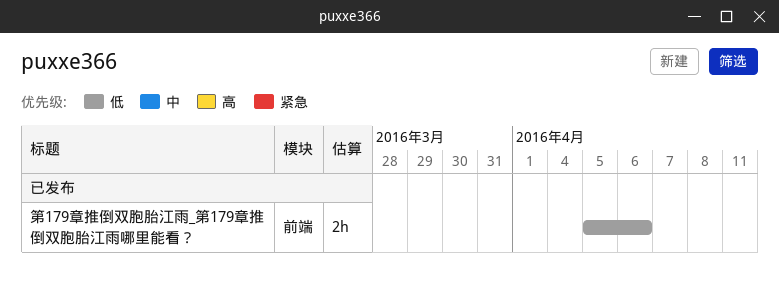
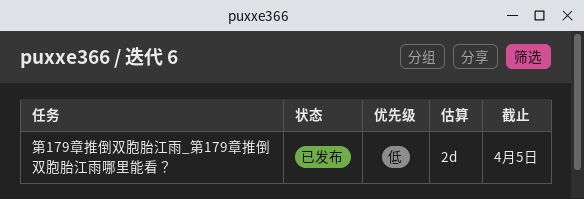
第179章推倒双胞胎江雨_第179章推倒双胞胎江雨哪里能看？, estimate: 2h -> 2d
第179章推倒双胞胎江雨_第179章推倒双胞胎江雨哪里能看？, due: Apr 6 -> Apr 5

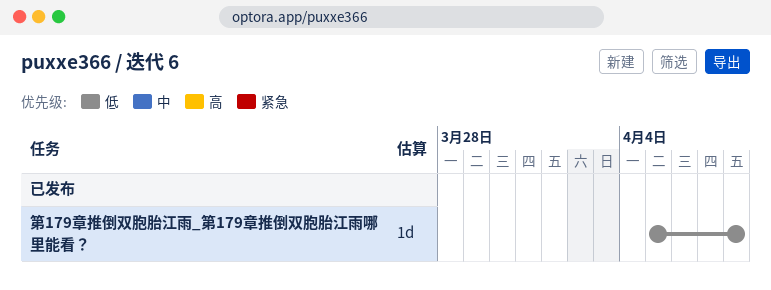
第179章推倒双胞胎江雨_第179章推倒双胞胎江雨哪里能看？, estimate: 2d -> 1d
第179章推倒双胞胎江雨_第179章推倒双胞胎江雨哪里能看？, due: Apr 5 -> Apr 8

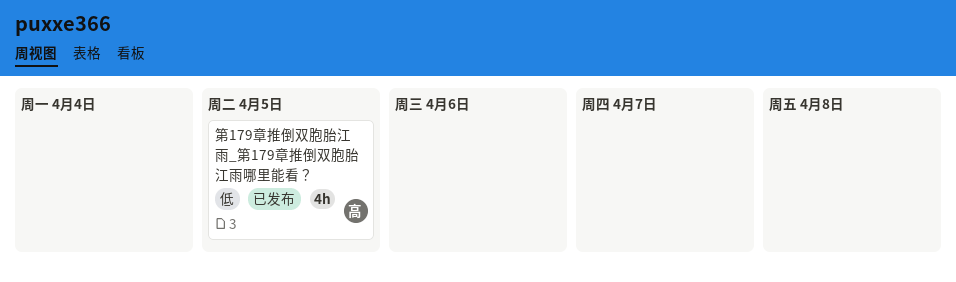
第179章推倒双胞胎江雨_第179章推倒双胞胎江雨哪里能看？, estimate: 1d -> 4h
第179章推倒双胞胎江雨_第179章推倒双胞胎江雨哪里能看？, due: Apr 8 -> Apr 5

